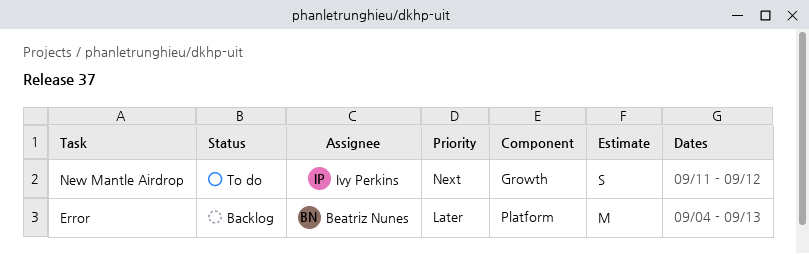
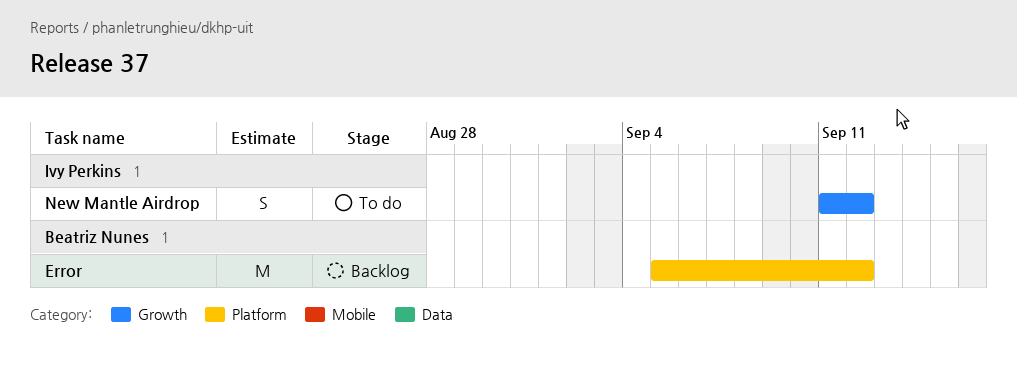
Error, start: Sep 4 -> Sep 5
Error, due: Sep 13 -> Sep 12

